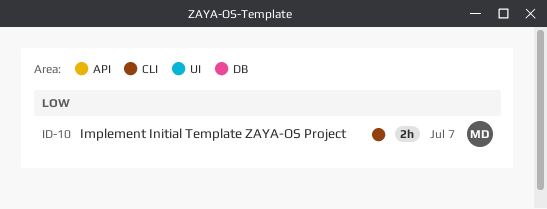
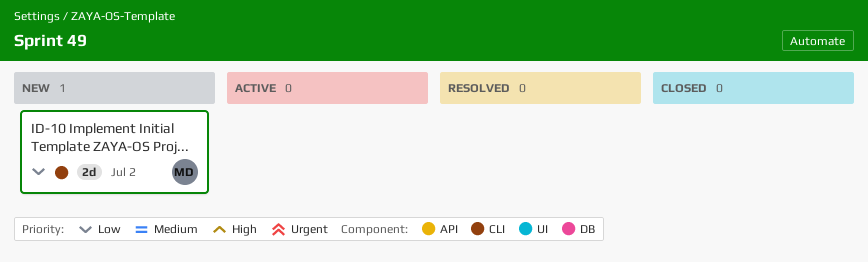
ID-10, estimate: 2h -> 2d
ID-10, due: Jul 7 -> Jul 2

